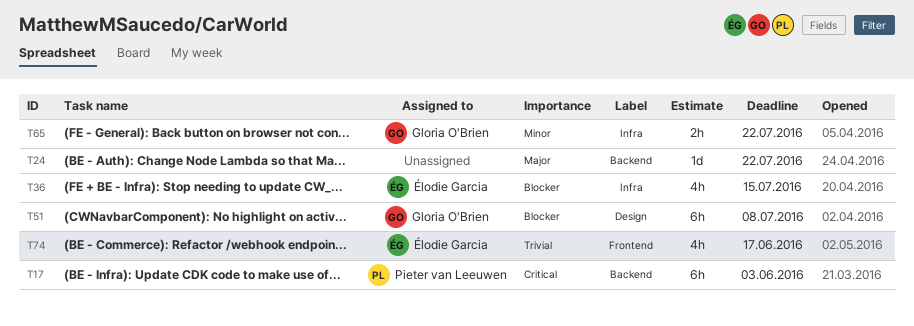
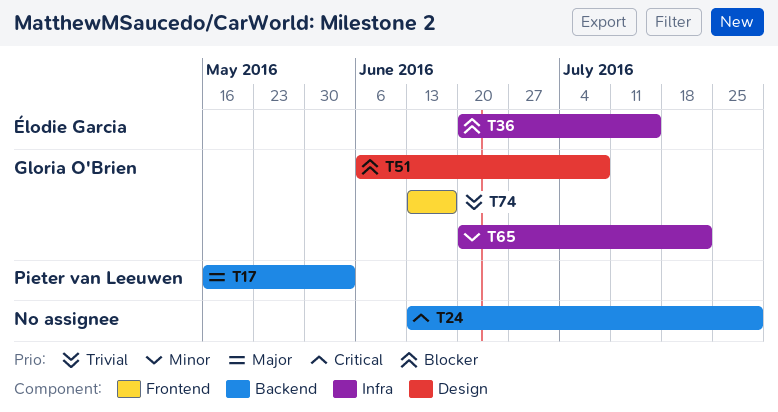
T17, priority: Critical -> Major
T24, priority: Major -> Critical
T24, due: Jul 22 -> Jul 29
T74, owner: Élodie Garcia -> Gloria O'Brien

